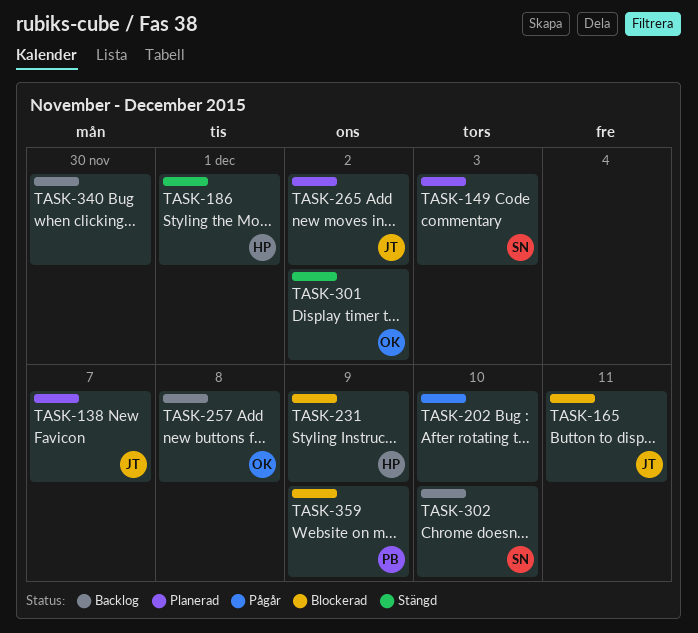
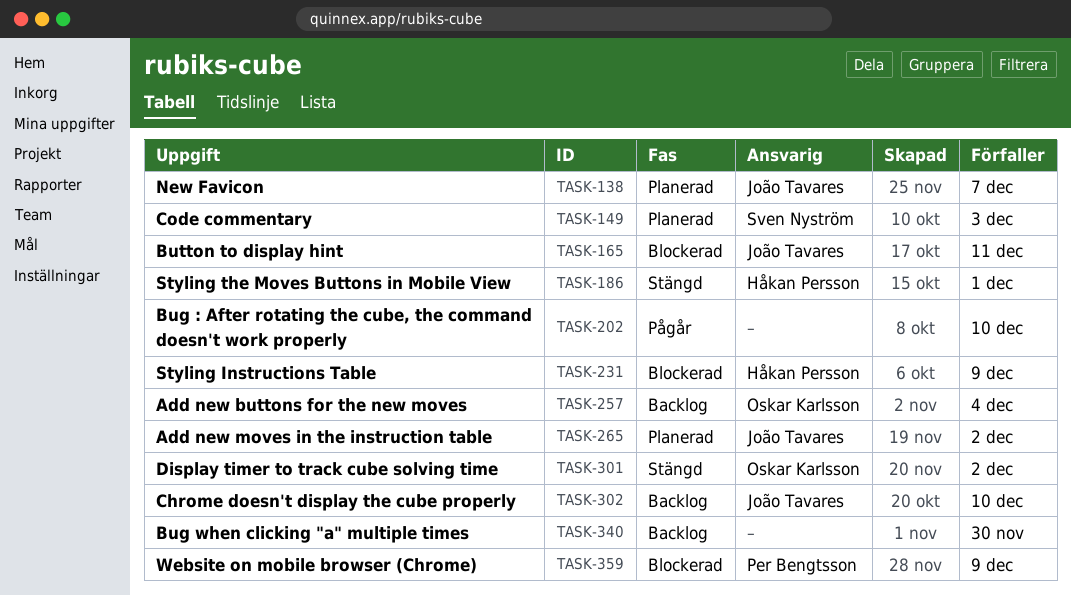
TASK-257, due: Dec 8 -> Dec 4
TASK-302, owner: Sven Nyström -> João Tavares

